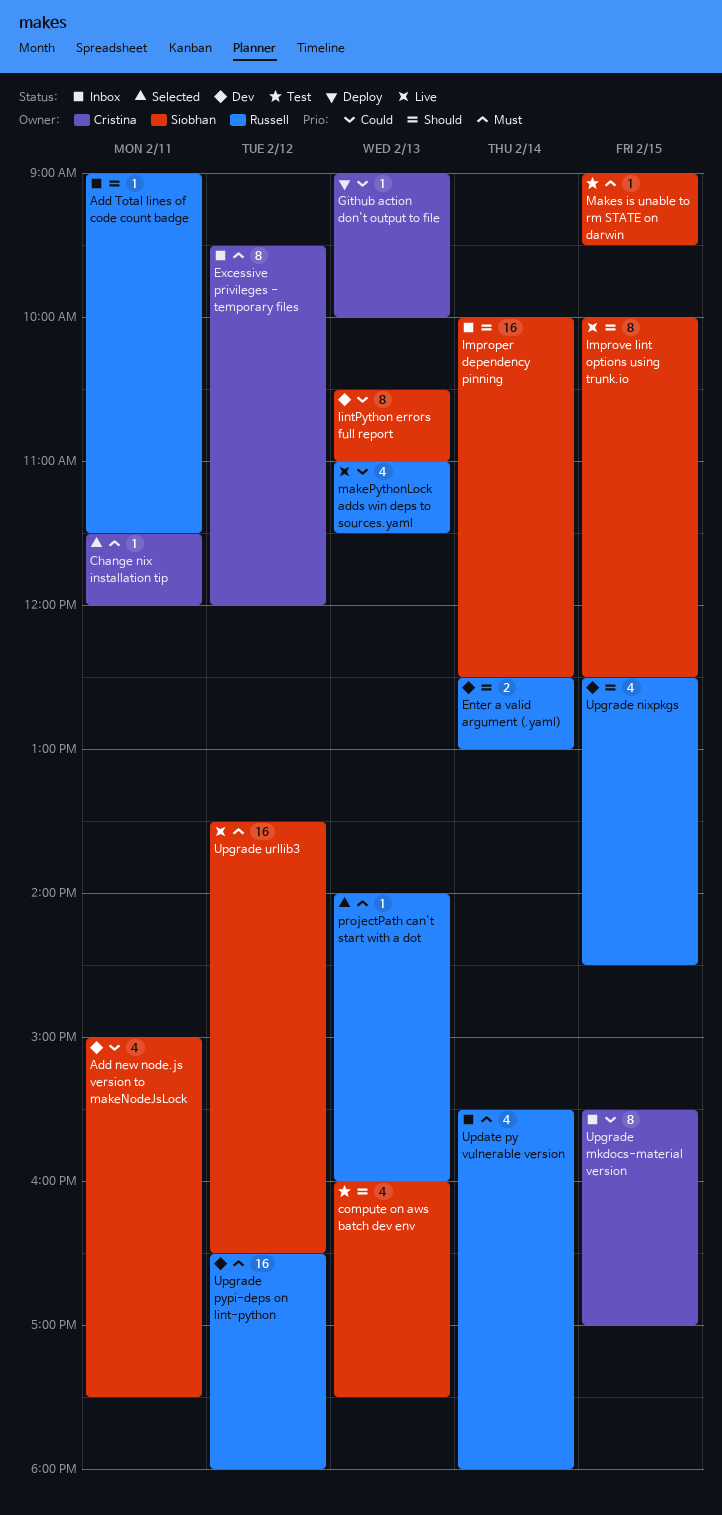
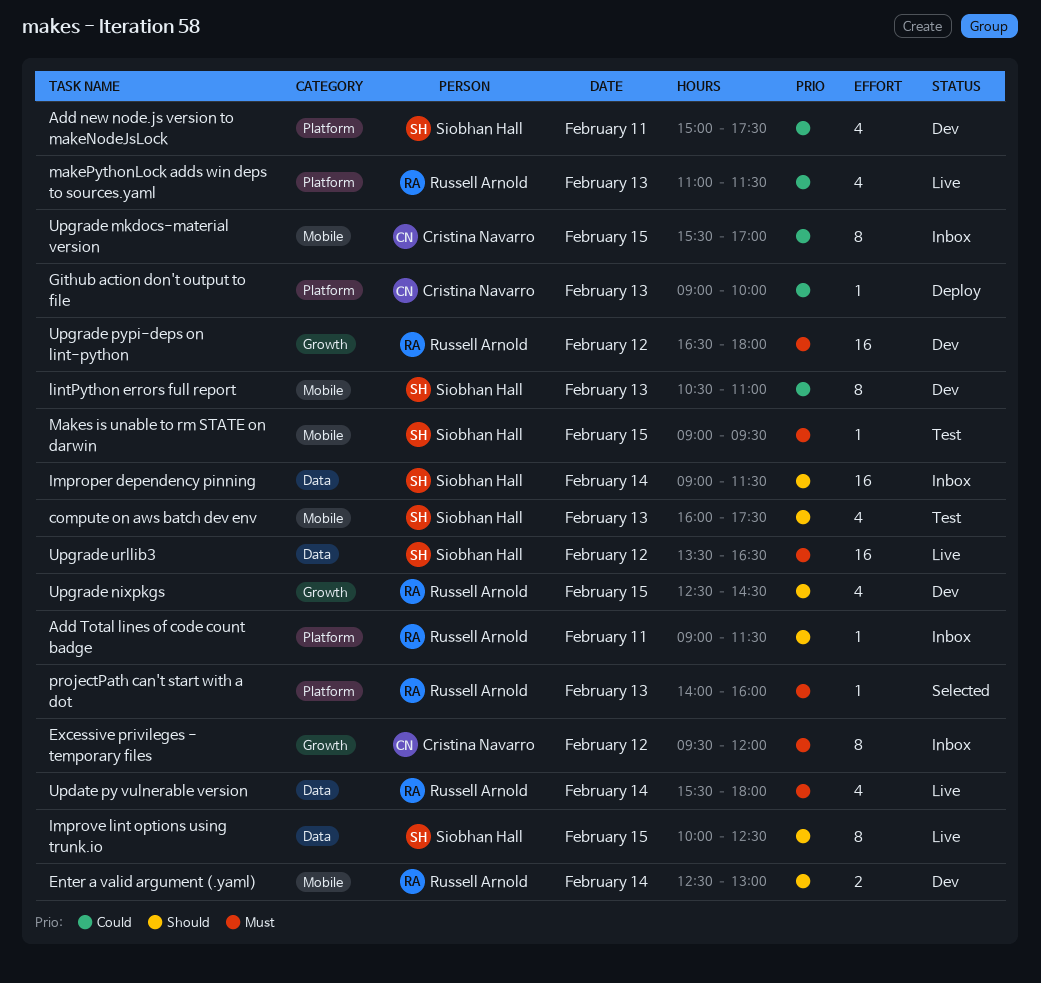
Change nix installation tip: present -> none
Improper dependency pinning, begins: 10:00 -> 09:00
Improper dependency pinning, ends: 12:30 -> 11:30
Update py vulnerable version, status: Inbox -> Live

